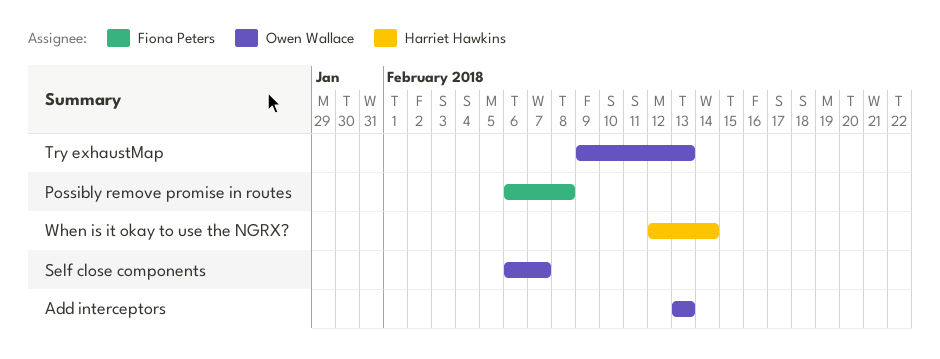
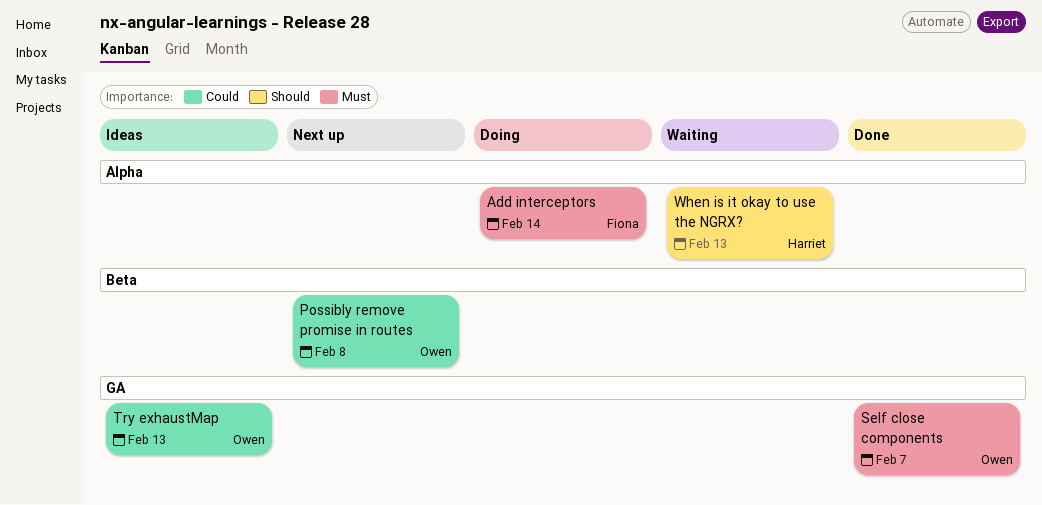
Add interceptors, owner: Owen Wallace -> Fiona Peters
Add interceptors, due: Feb 13 -> Feb 14
Possibly remove promise in routes, owner: Fiona Peters -> Owen Wallace
When is it okay to use the NGRX?, due: Feb 14 -> Feb 13

